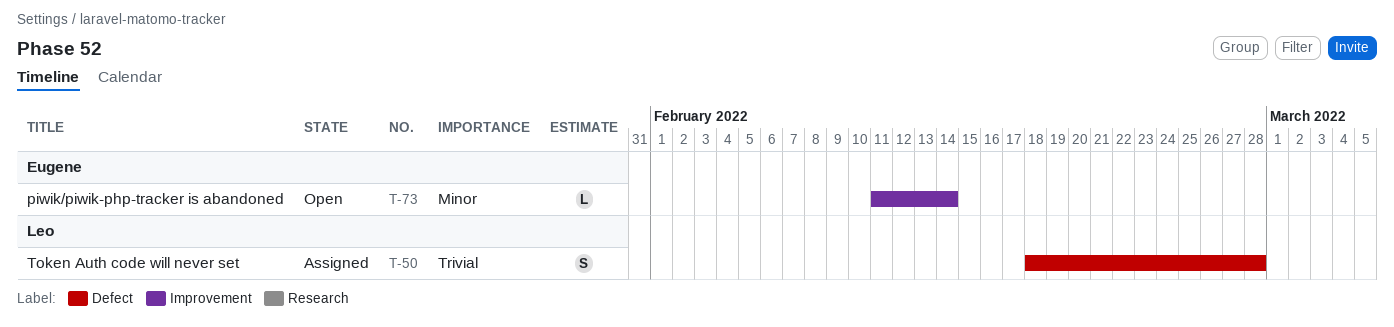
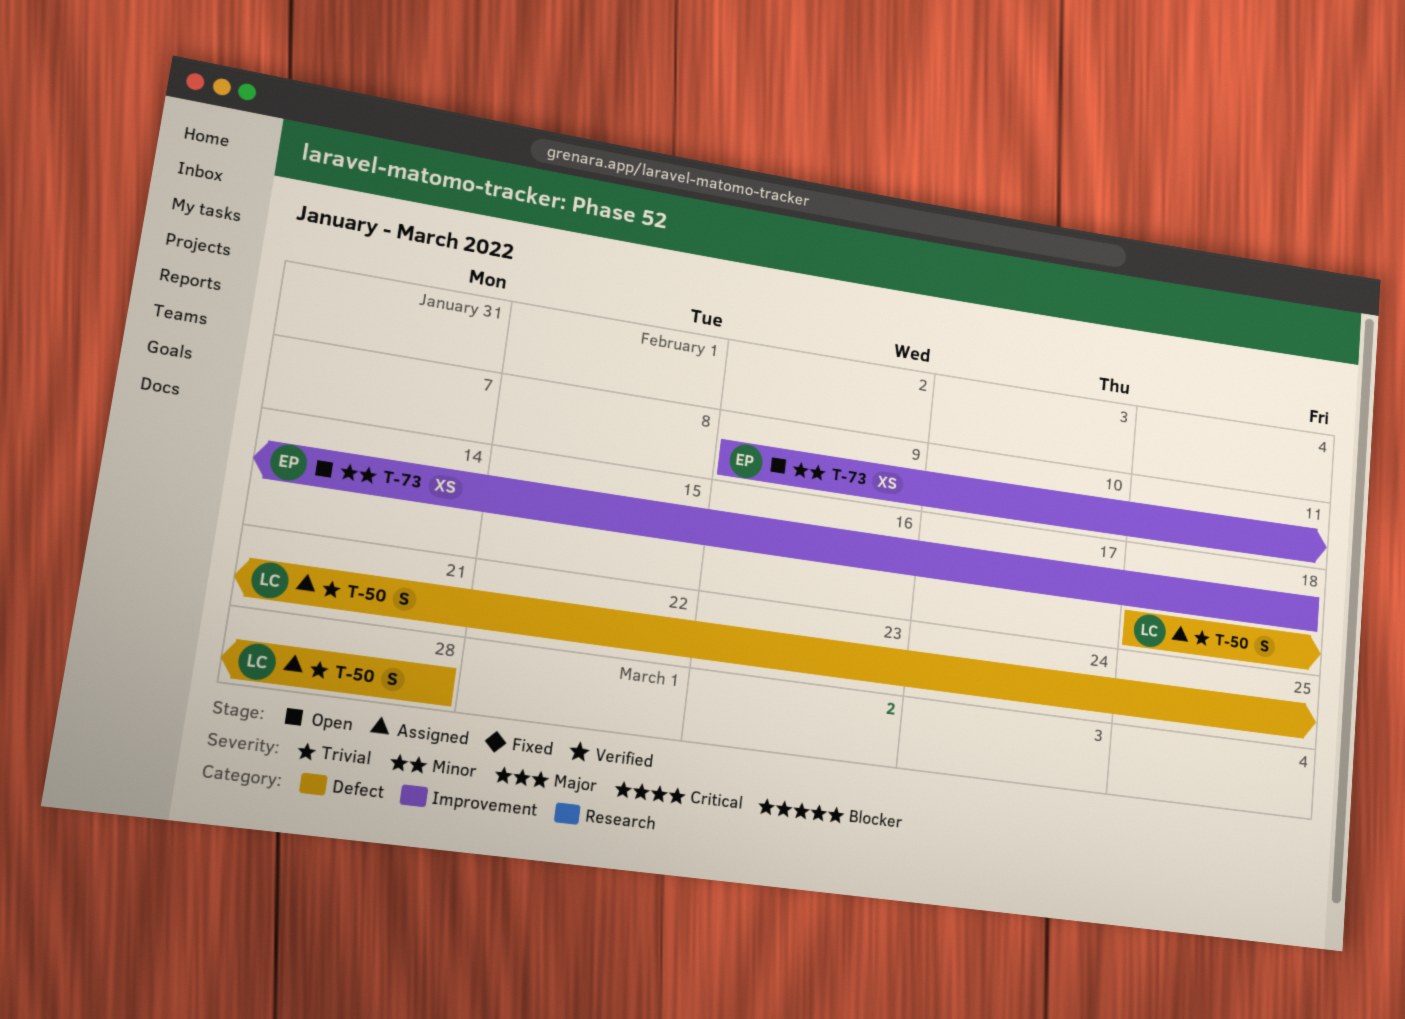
T-73, estimate: L -> XS
T-73, start: Feb 11 -> Feb 9
T-73, due: Feb 14 -> Feb 18

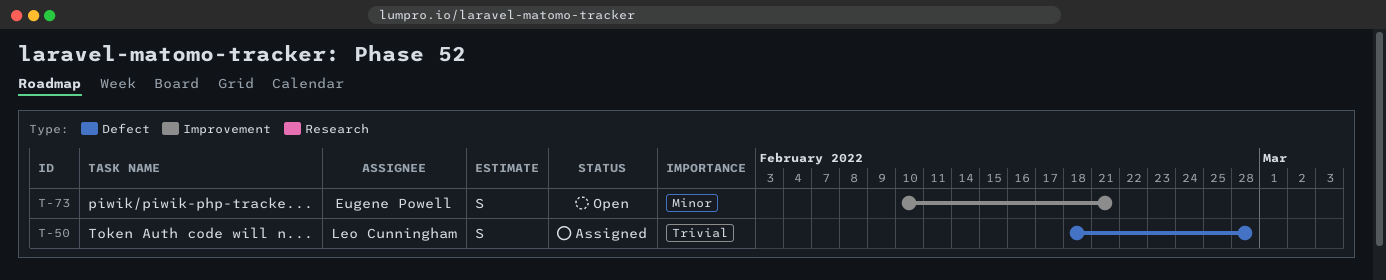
T-73, estimate: XS -> S
T-73, start: Feb 9 -> Feb 10
T-73, due: Feb 18 -> Feb 21

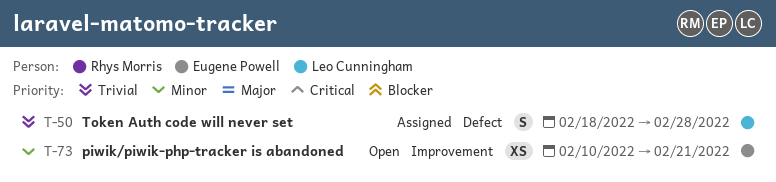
T-73, estimate: S -> XS

